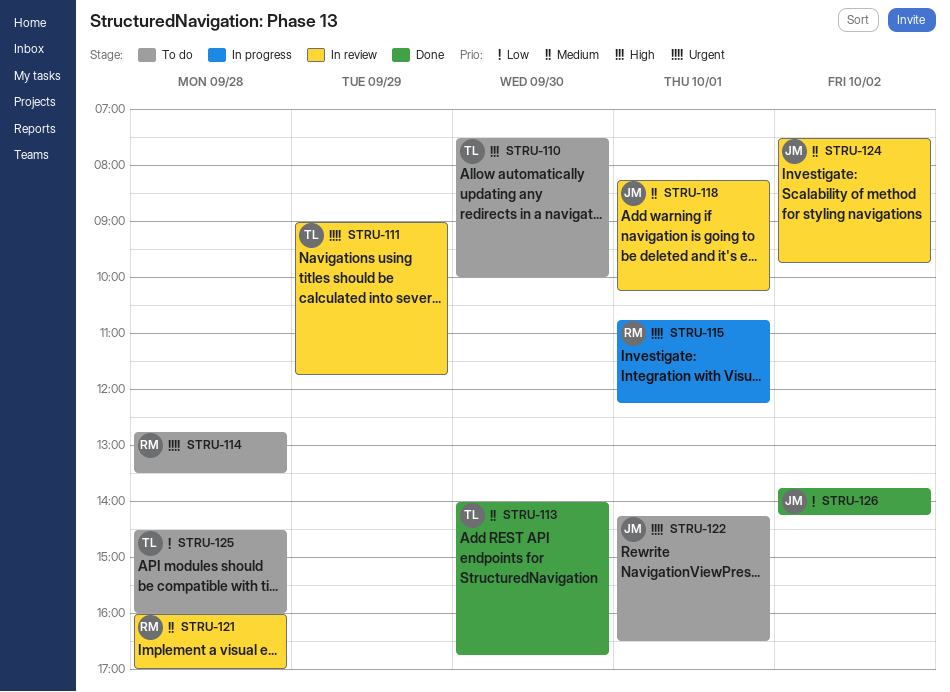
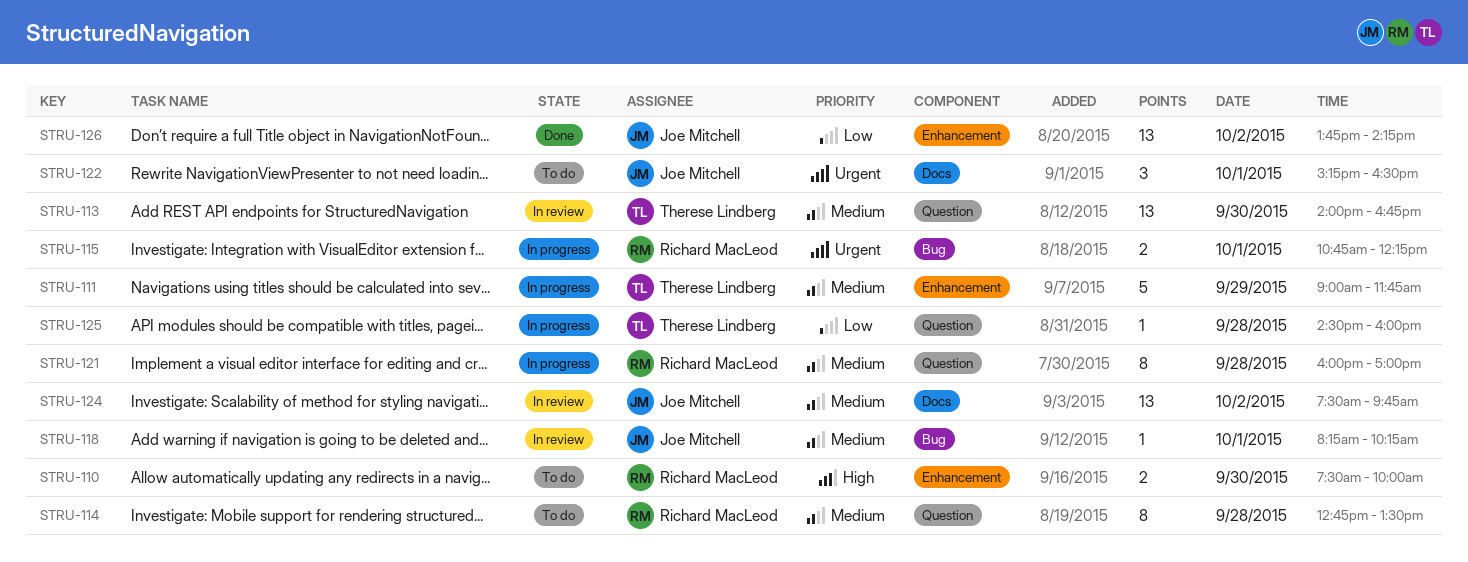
STRU-110, owner: Therese Lindberg -> Richard MacLeod
STRU-111, status: In review -> In progress
STRU-111, priority: Urgent -> Medium
STRU-113, status: Done -> In review
STRU-114, priority: Urgent -> Medium
STRU-121, status: In review -> In progress
STRU-122, begins: 14:15 -> 15:15
STRU-125, status: To do -> In progress

